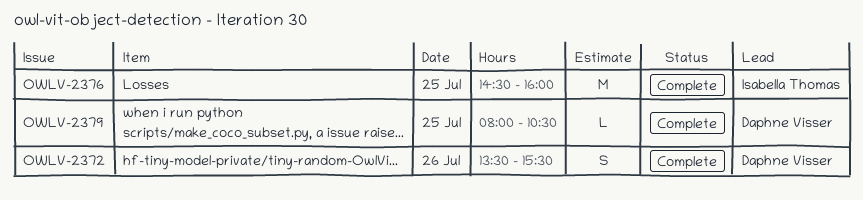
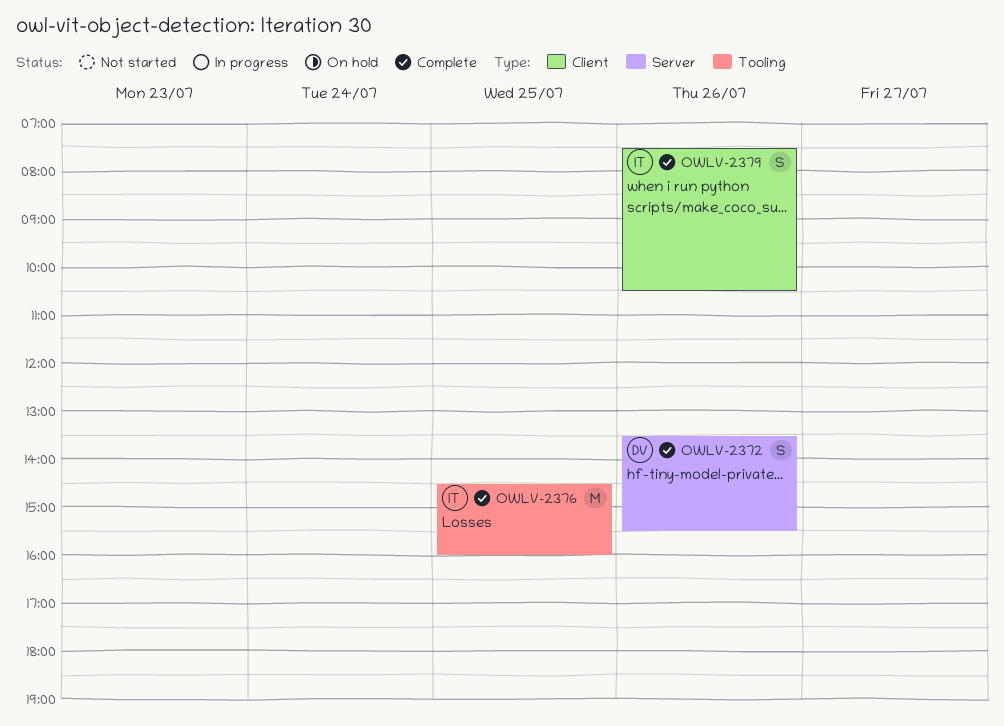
OWLV-2379, owner: Daphne Visser -> Isabella Thomas
OWLV-2379, estimate: L -> S
OWLV-2379, day: Jul 25 -> Jul 26
OWLV-2379, begins: 08:00 -> 07:30

